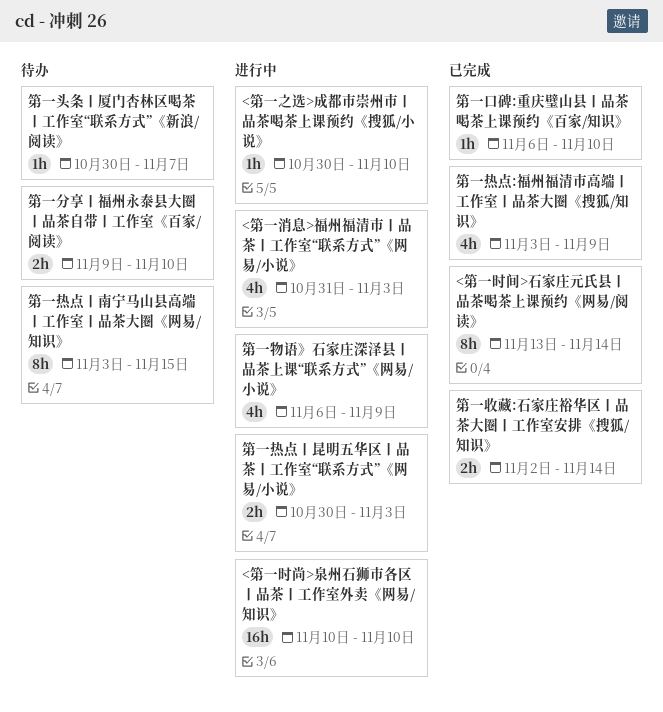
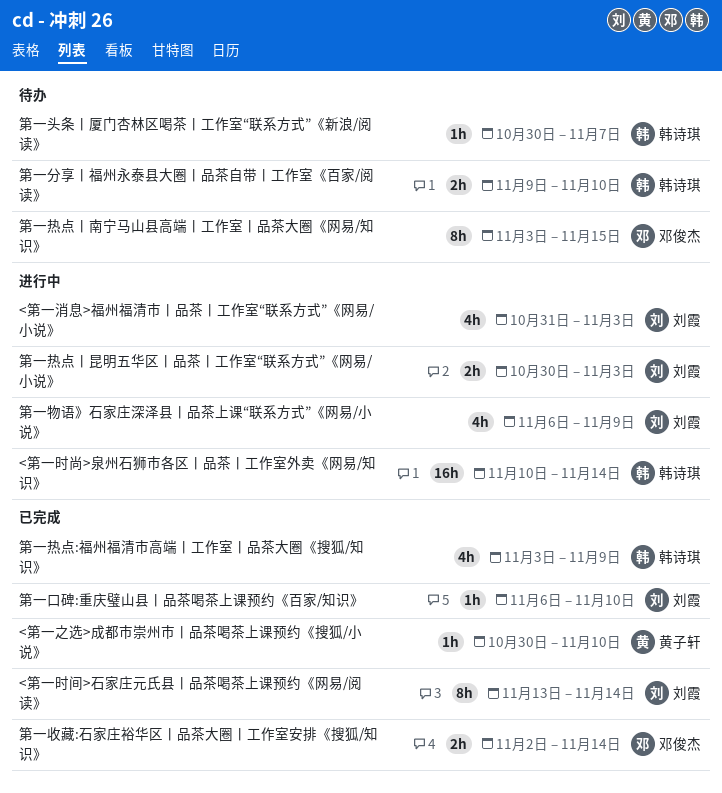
<第一之选>成都市崇州市丨品茶喝茶上课预约《搜狐/小说》, status: 进行中 -> 已完成
<第一时尚>泉州石狮市各区丨品茶丨工作室外卖《网易/知识》, due: Nov 10 -> Nov 14

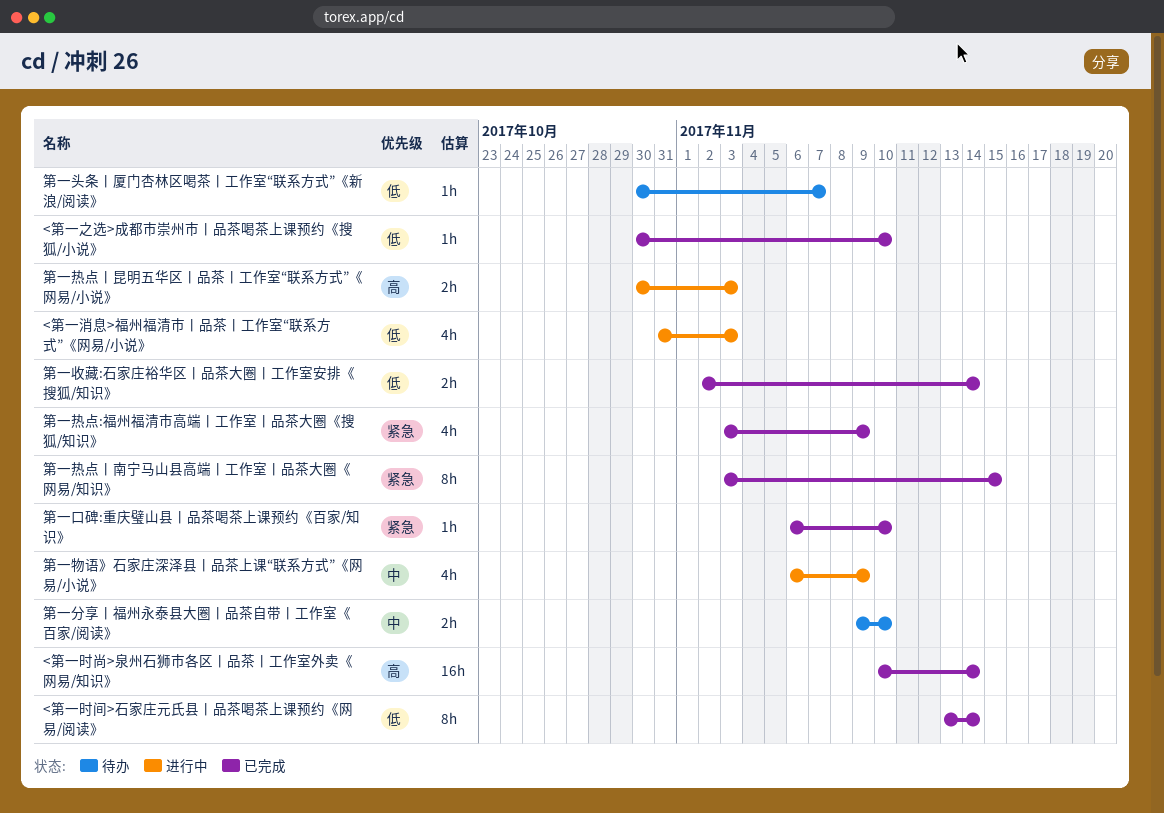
<第一时尚>泉州石狮市各区丨品茶丨工作室外卖《网易/知识》, status: 进行中 -> 已完成
第一热点丨南宁马山县高端丨工作室丨品茶大圈《网易/知识》, status: 待办 -> 已完成

